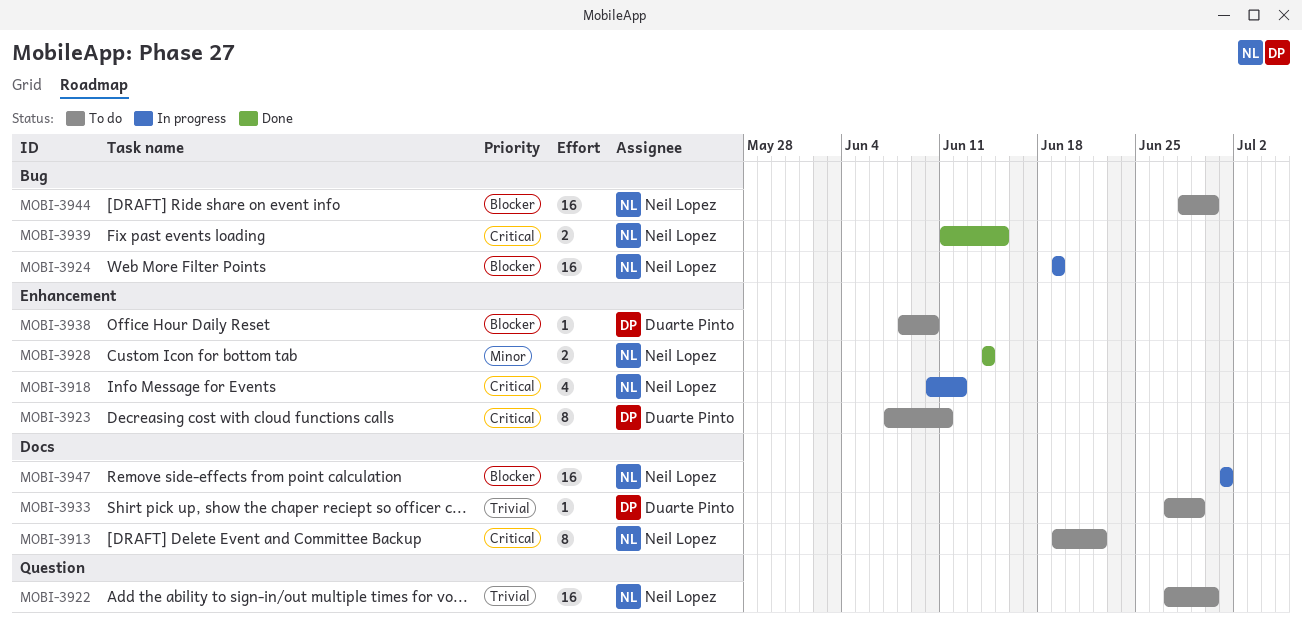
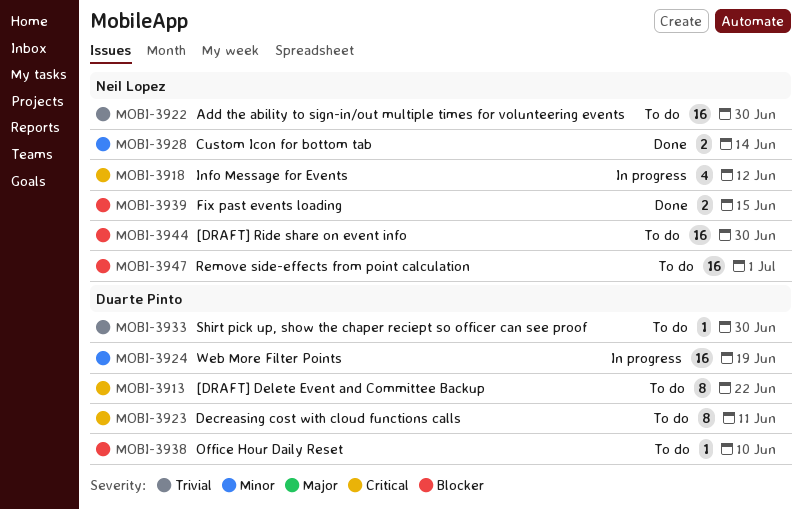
MOBI-3913, owner: Neil Lopez -> Duarte Pinto
MOBI-3924, owner: Neil Lopez -> Duarte Pinto
MOBI-3924, priority: Blocker -> Minor
MOBI-3933, due: Jun 29 -> Jun 30
MOBI-3939, priority: Critical -> Blocker
MOBI-3947, status: In progress -> To do

